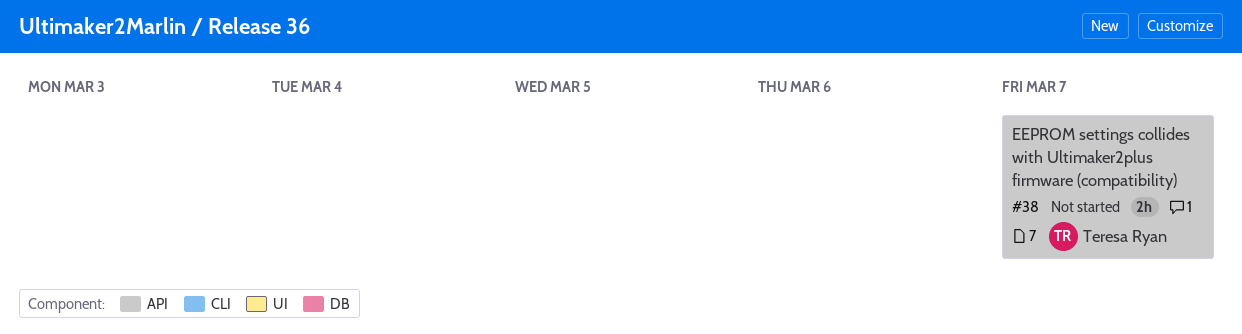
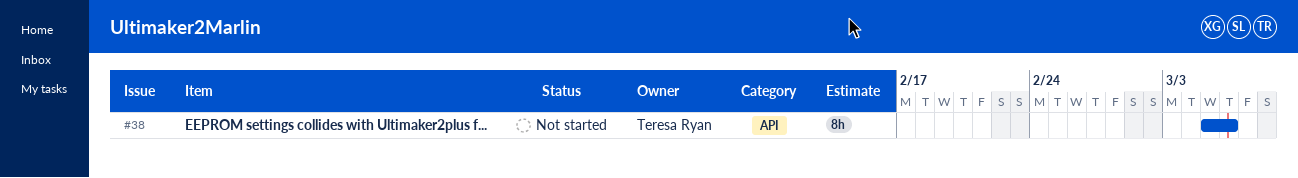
#38, estimate: 2h -> 8h
#38, due: Mar 7 -> Mar 6

